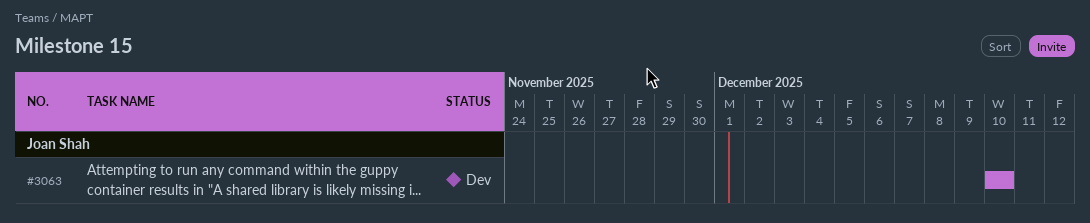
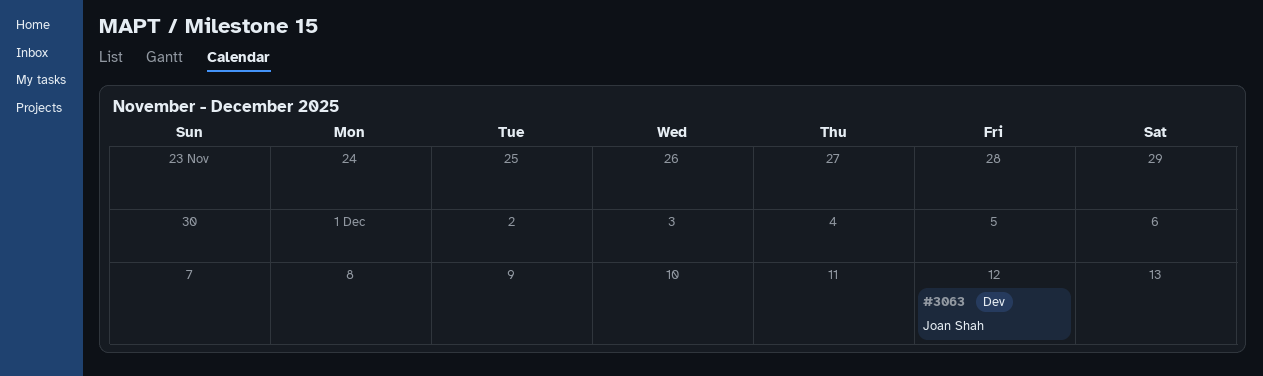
#3063, due: Dec 10 -> Dec 12

